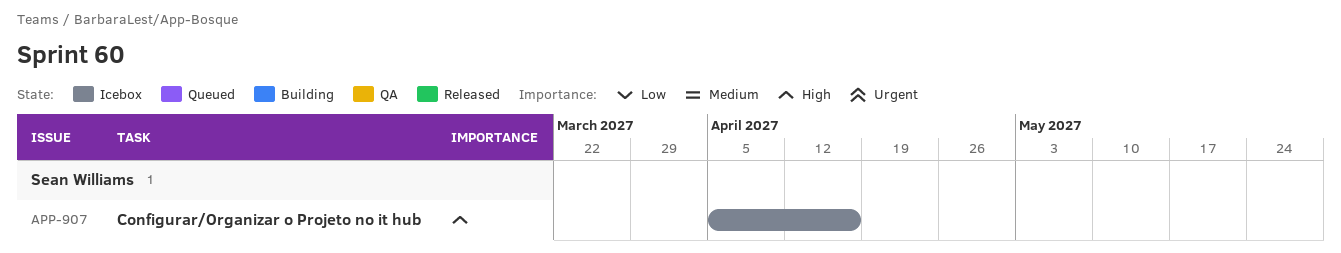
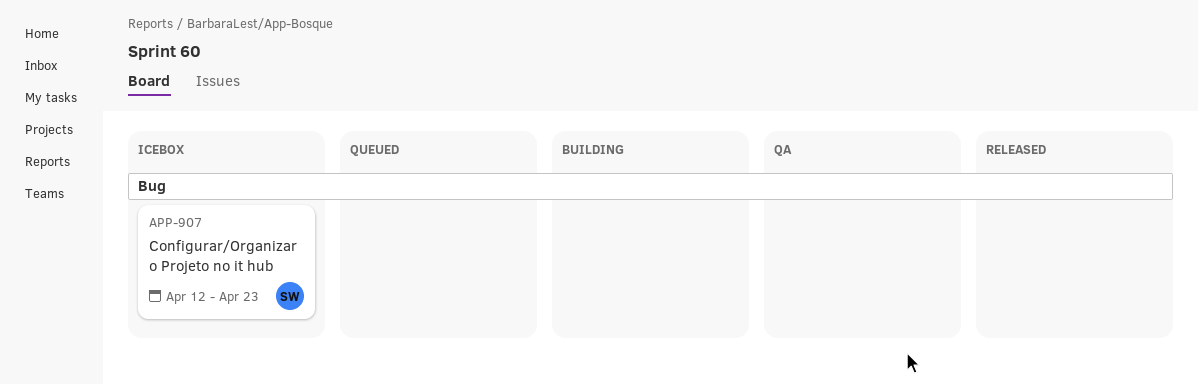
APP-907, start: Apr 5 -> Apr 12
APP-907, due: Apr 16 -> Apr 23

